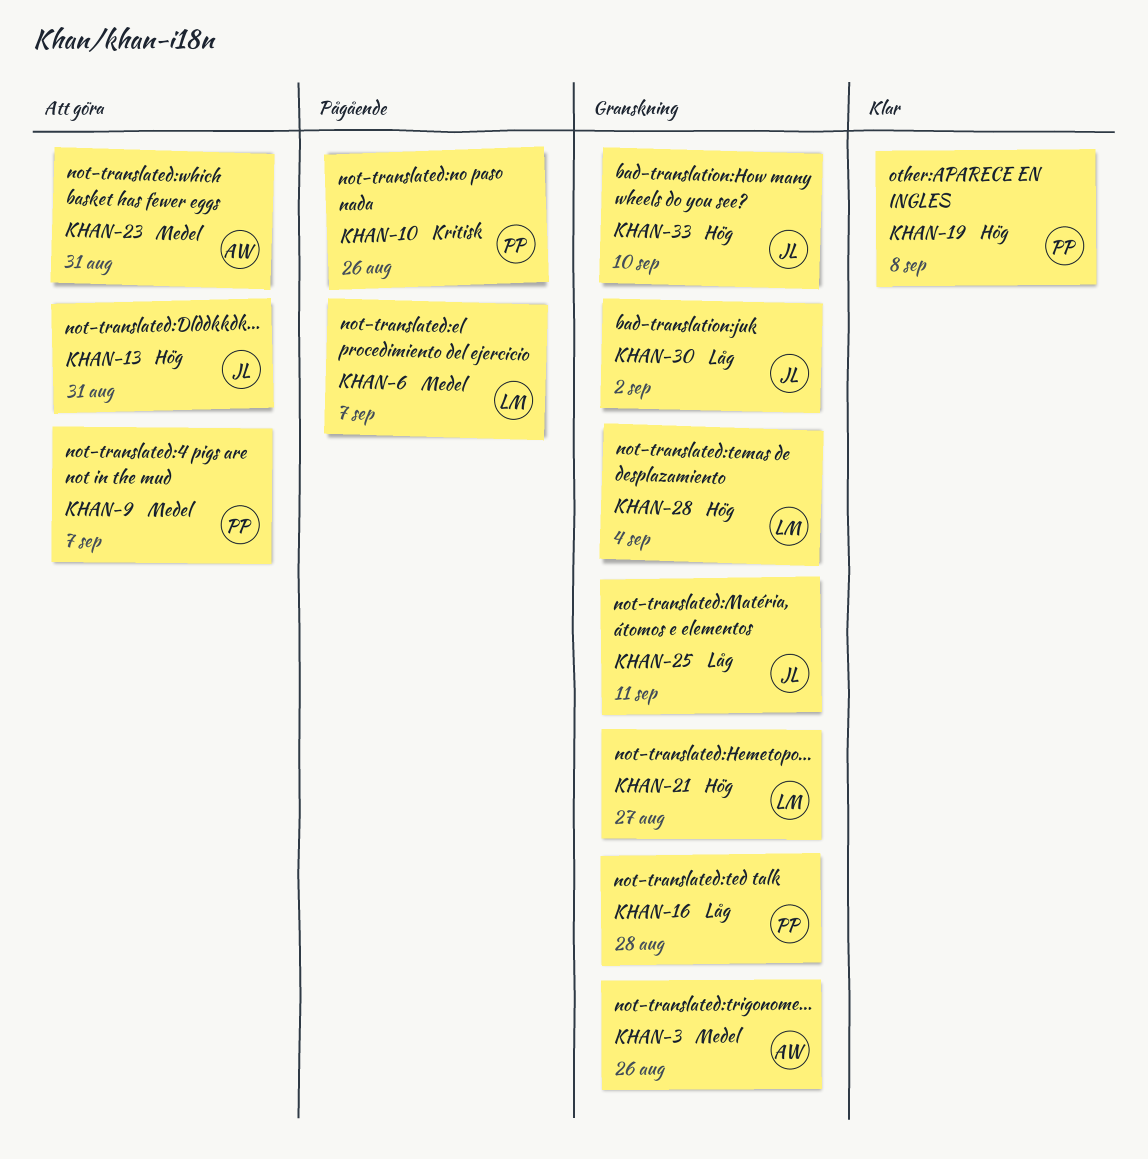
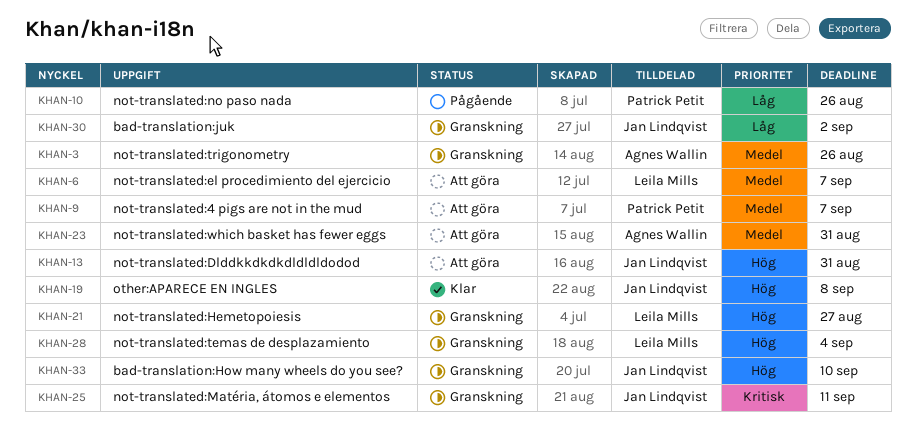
KHAN-6, status: Pågående -> Att göra
KHAN-10, priority: Kritisk -> Låg
KHAN-16: present -> none
KHAN-19, owner: Patrick Petit -> Jan Lindqvist
KHAN-25, priority: Låg -> Kritisk

